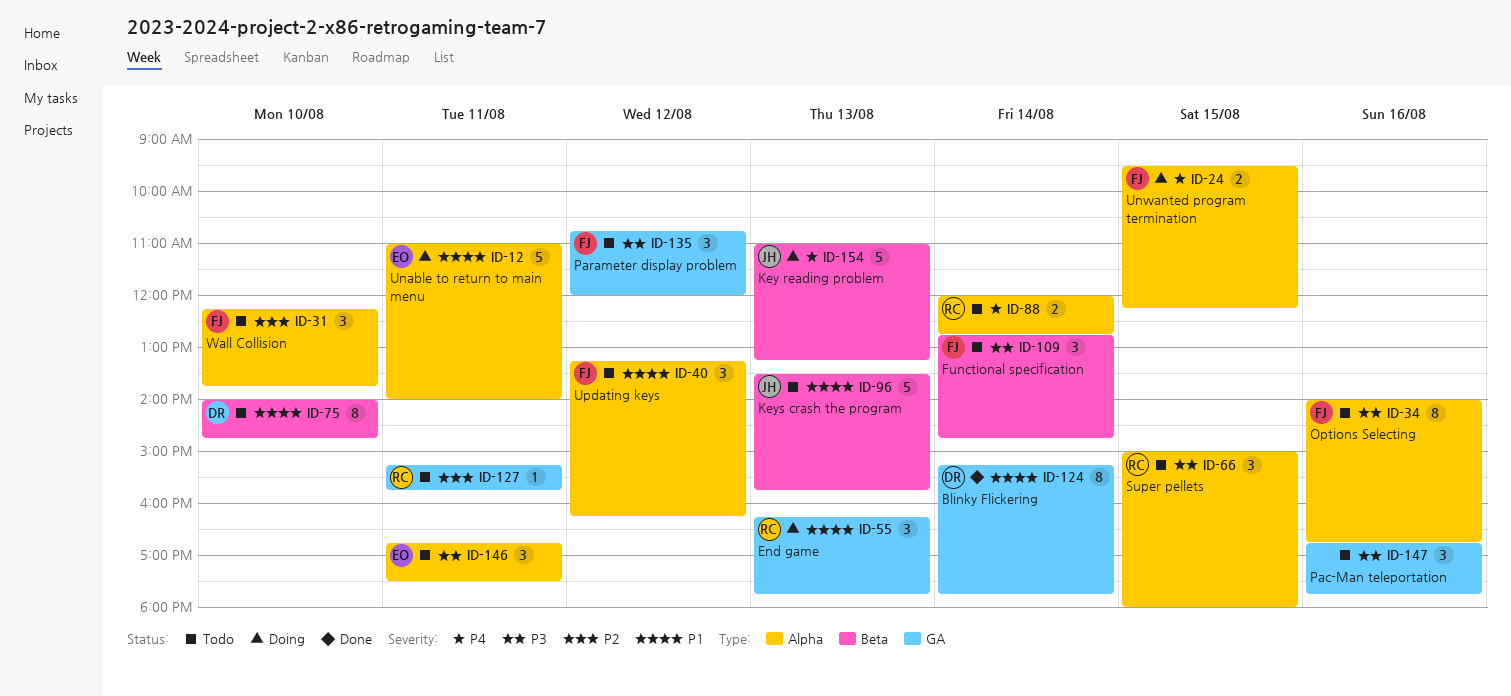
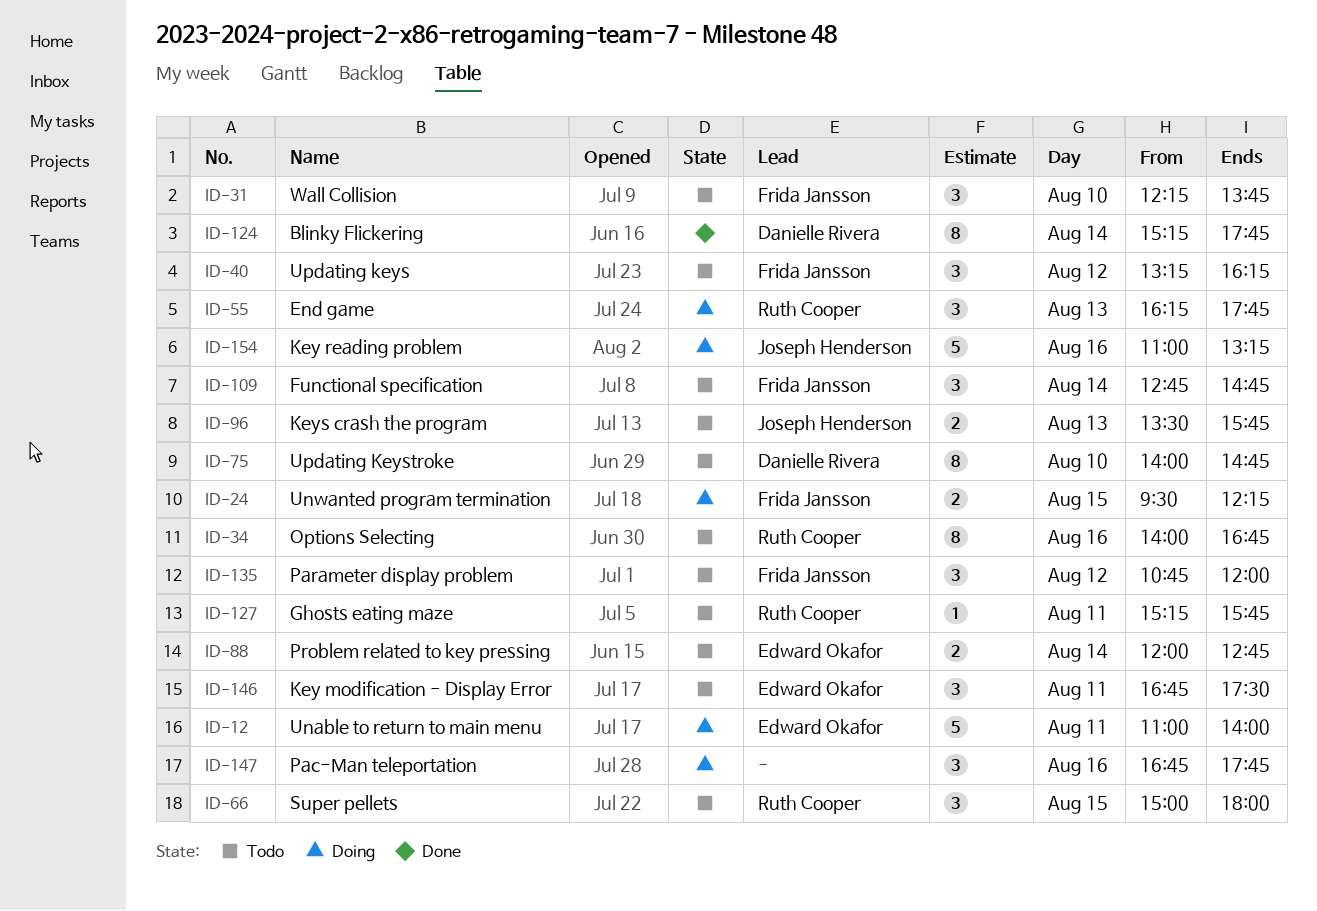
ID-34, owner: Frida Jansson -> Ruth Cooper
ID-88, owner: Ruth Cooper -> Edward Okafor
ID-96, estimate: 5 -> 2
ID-147, status: Todo -> Doing
ID-154, day: Aug 13 -> Aug 16

